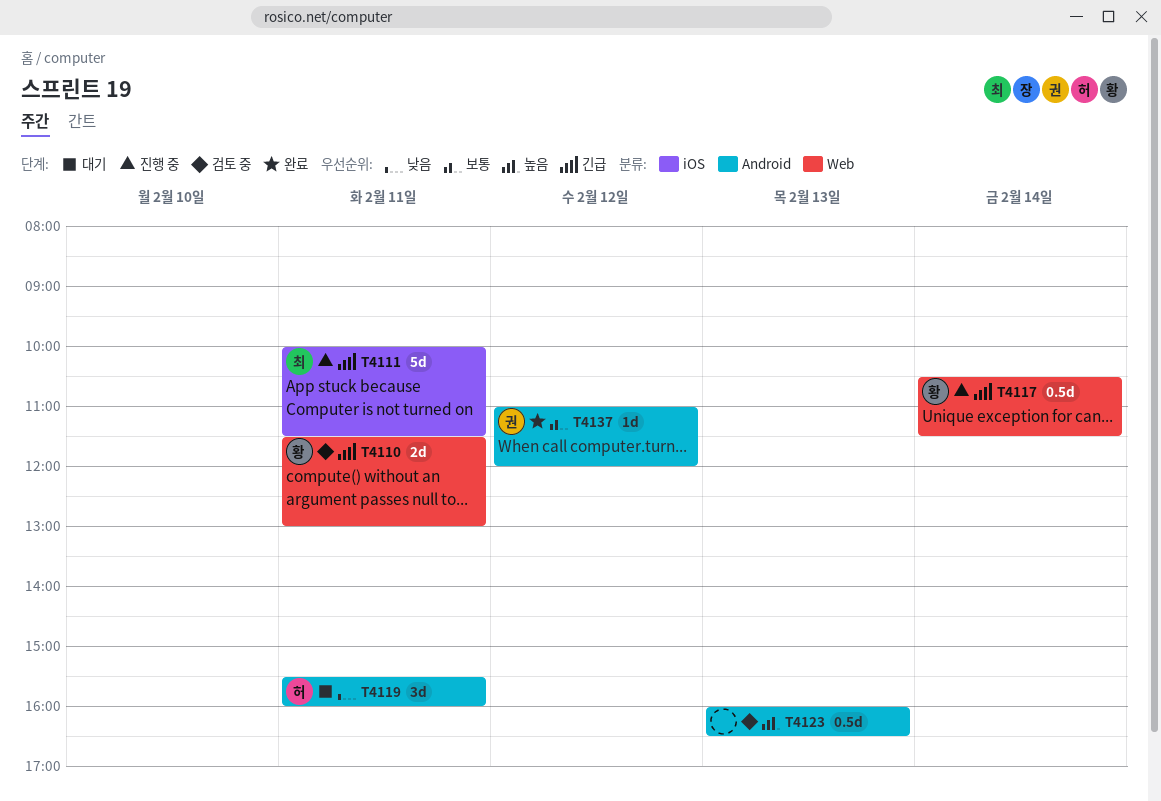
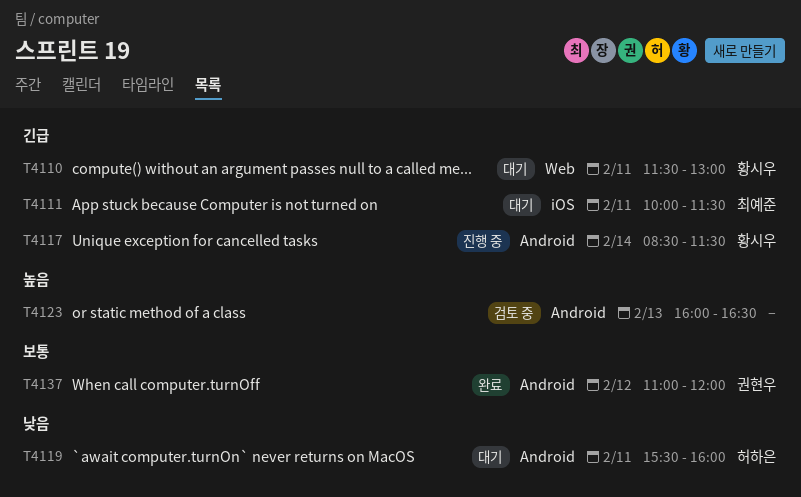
T4110, status: 검토 중 -> 대기
T4111, status: 진행 중 -> 대기
T4117, label: Web -> Android
T4117, begins: 10:30 -> 08:30

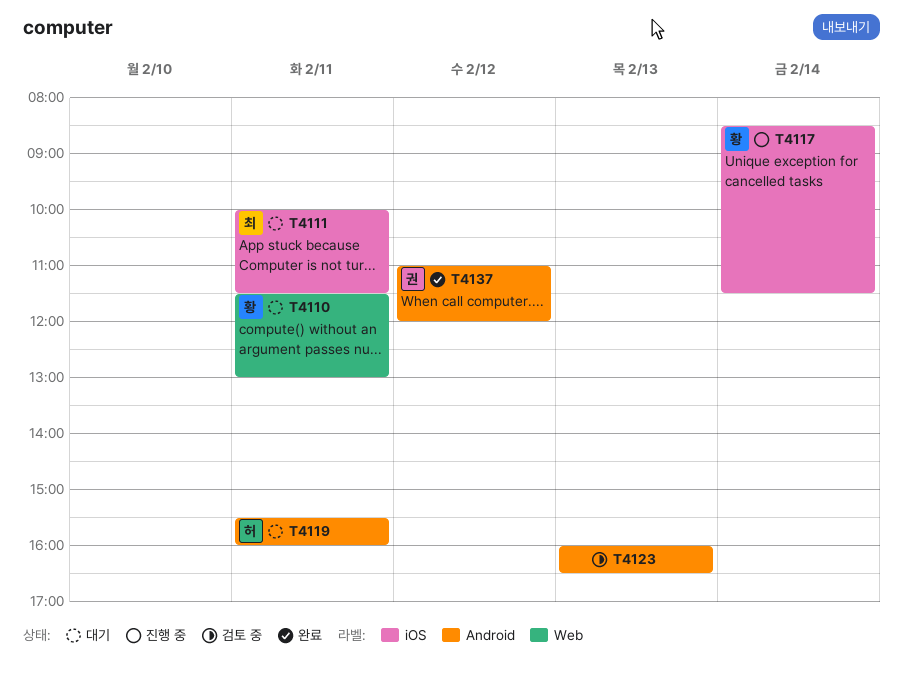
T4117, label: Android -> iOS

